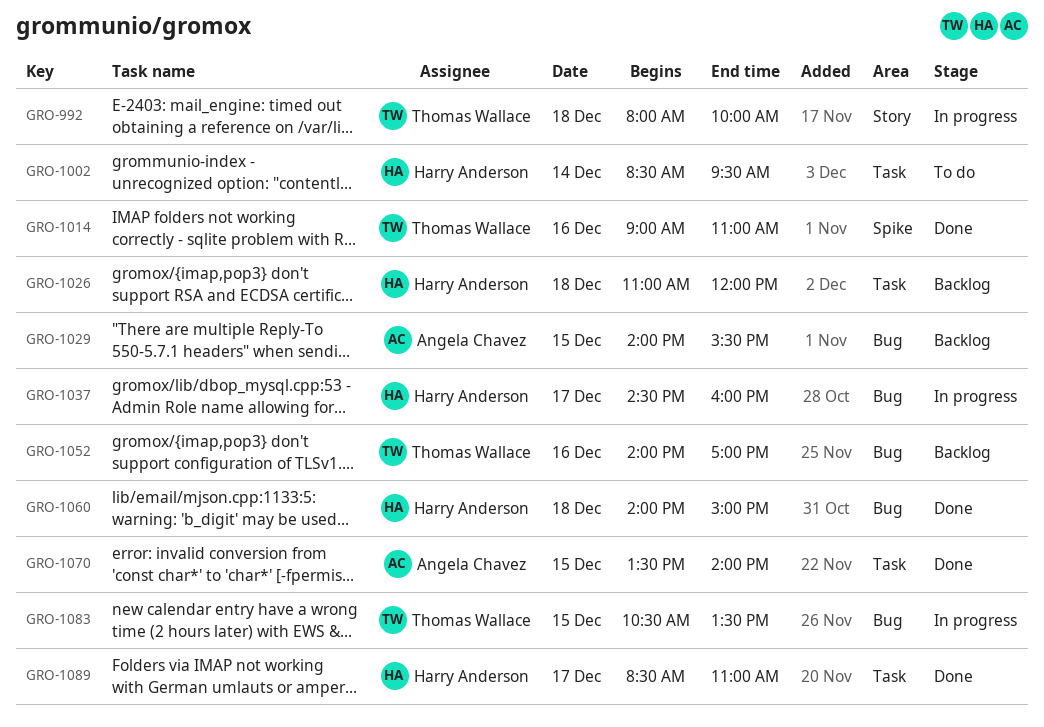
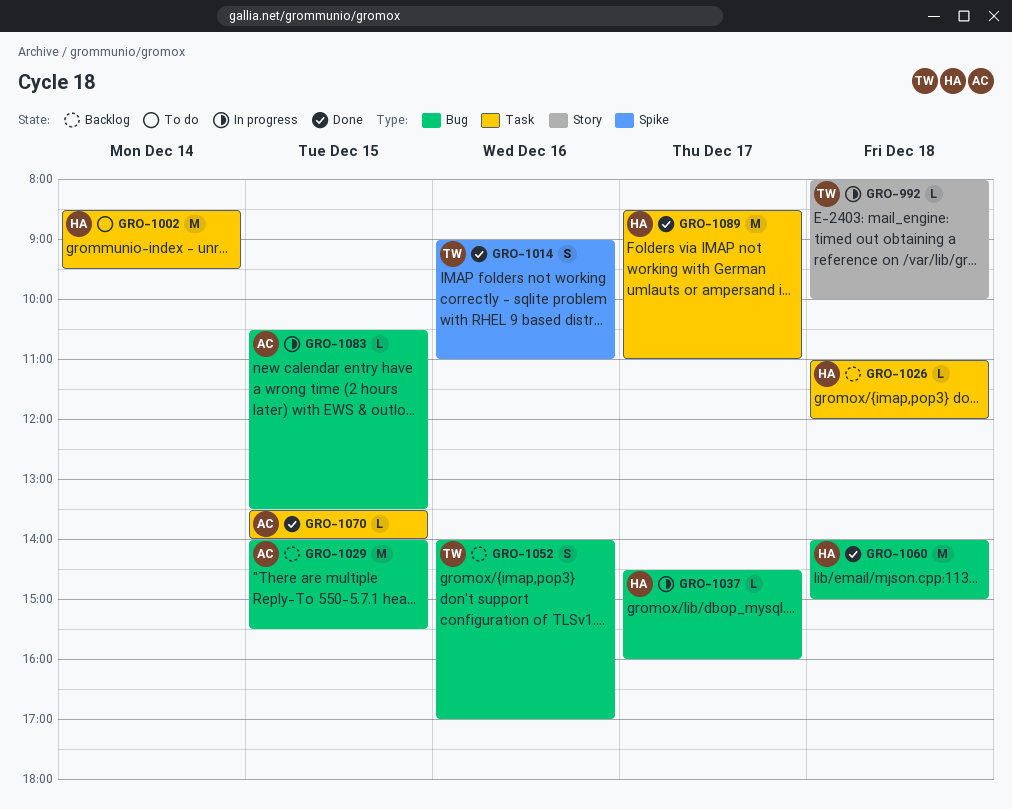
GRO-1083, owner: Thomas Wallace -> Angela Chavez

